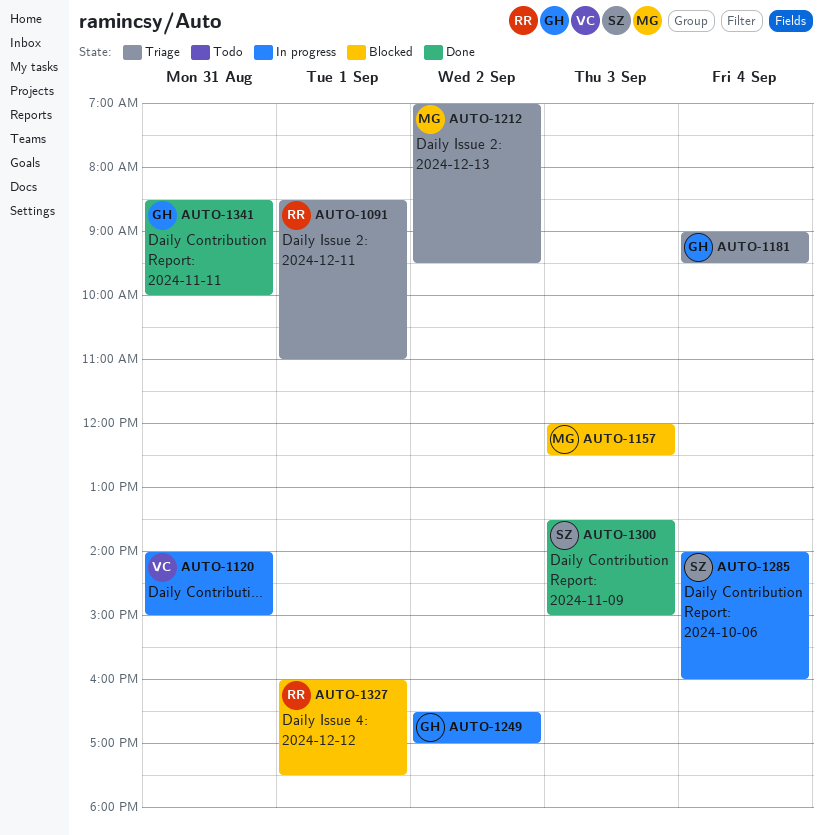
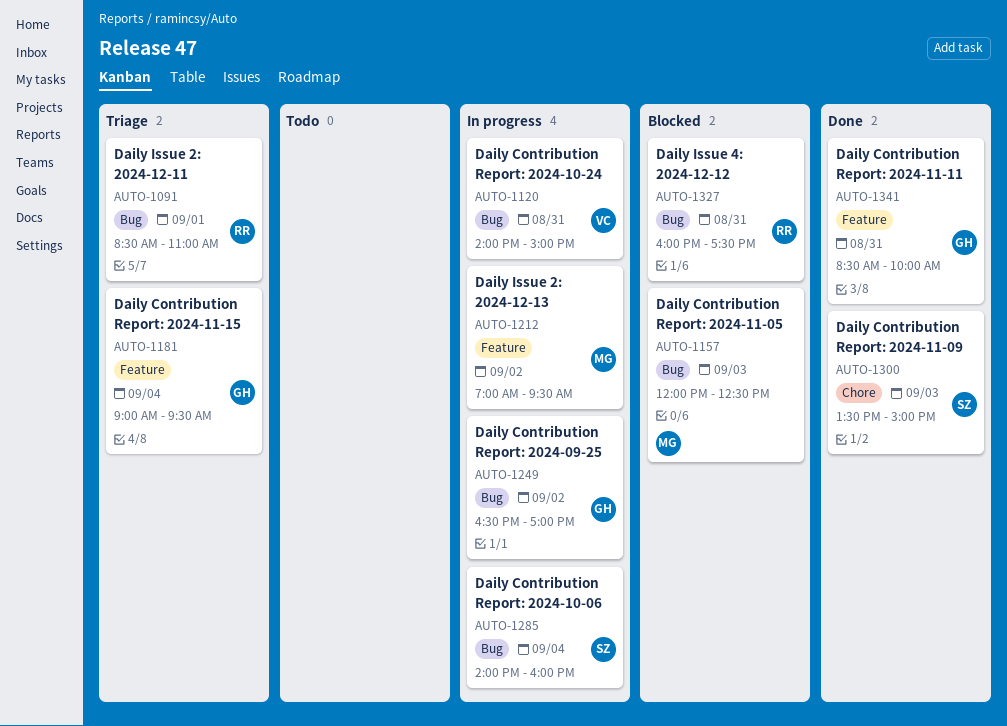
AUTO-1212, status: Triage -> In progress
AUTO-1327, day: Sep 1 -> Aug 31

